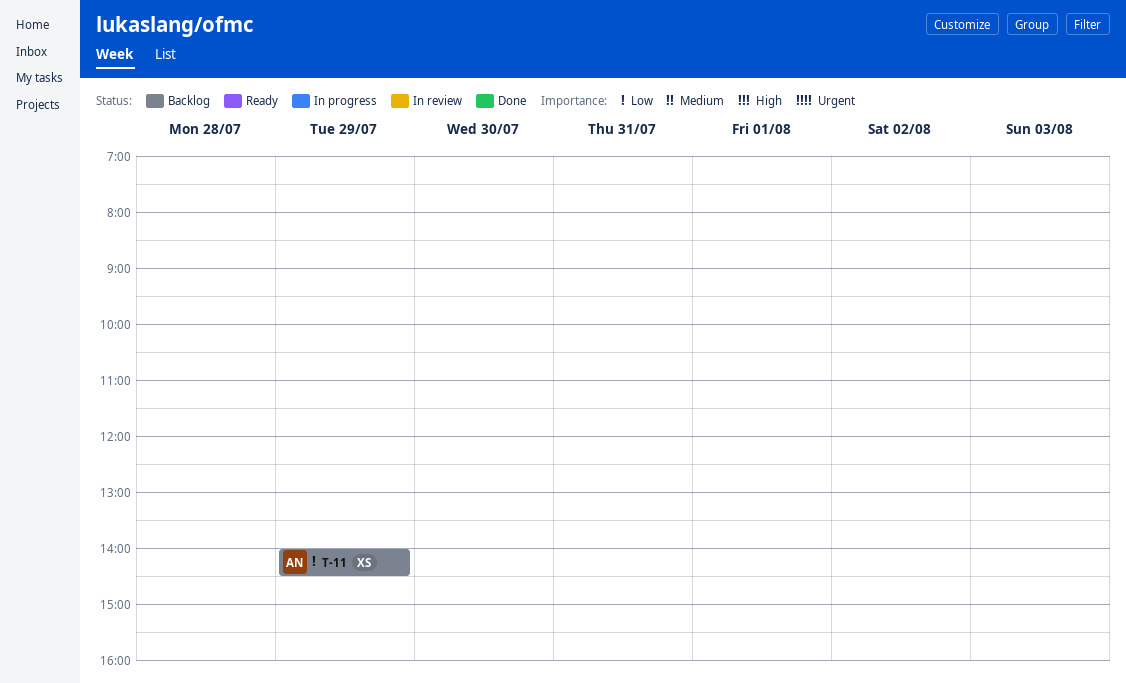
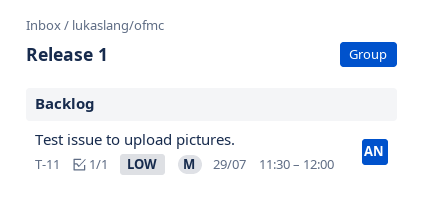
T-11, estimate: XS -> M
T-11, begins: 14:00 -> 11:30
T-11, ends: 14:30 -> 12:00

